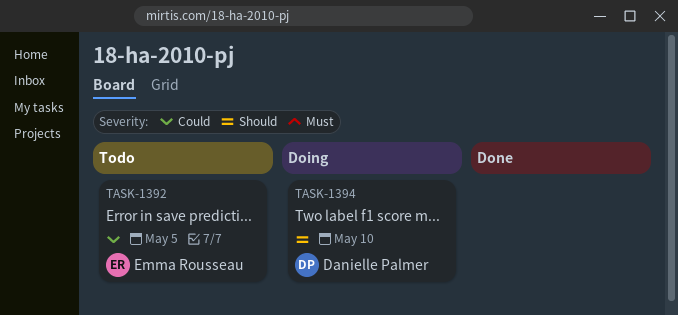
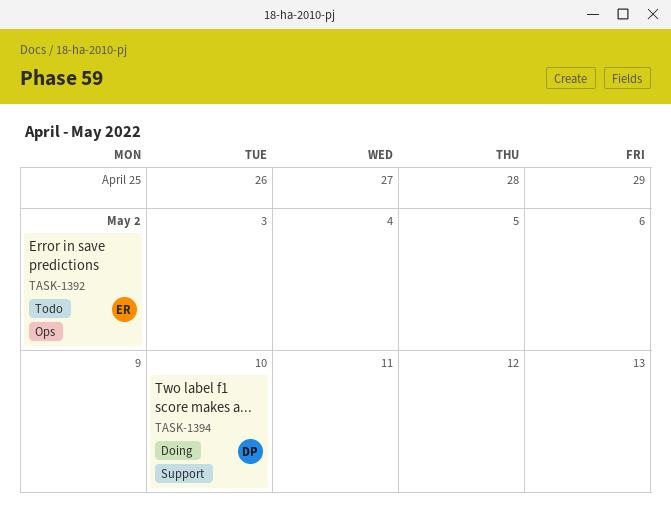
TASK-1392, due: May 5 -> May 2

